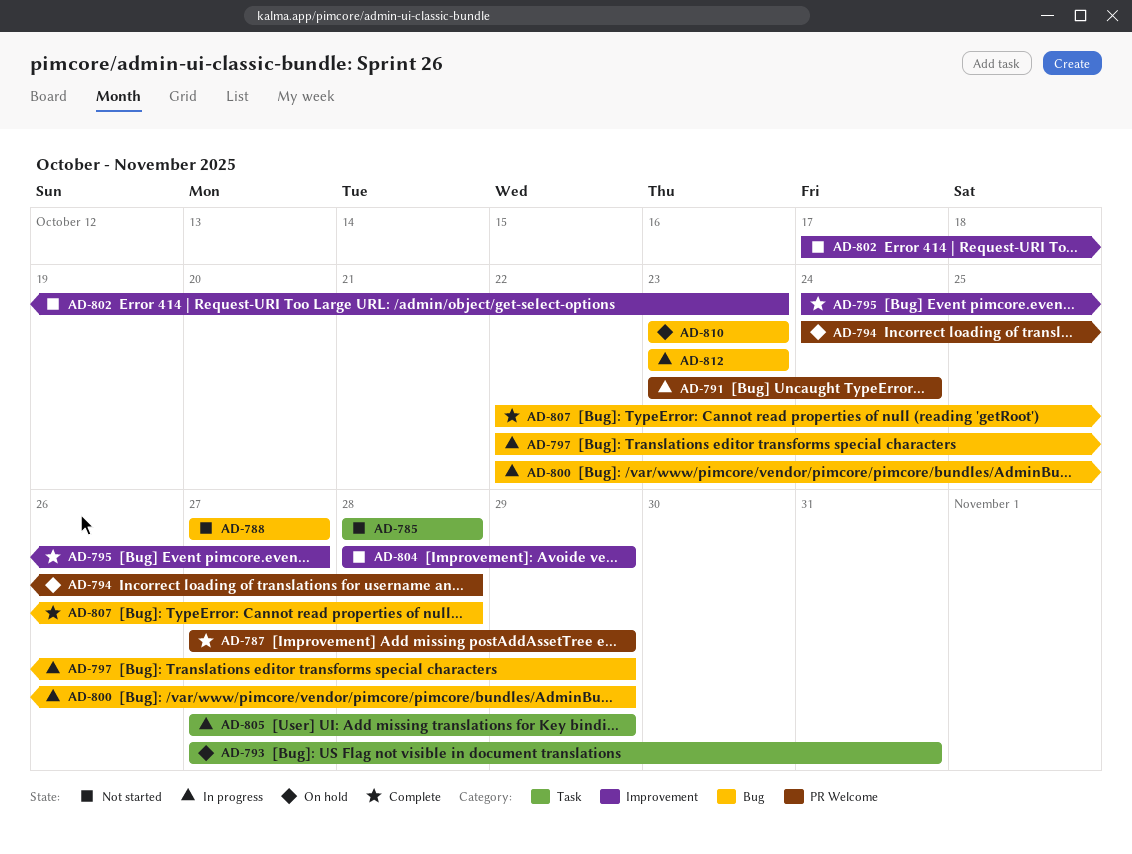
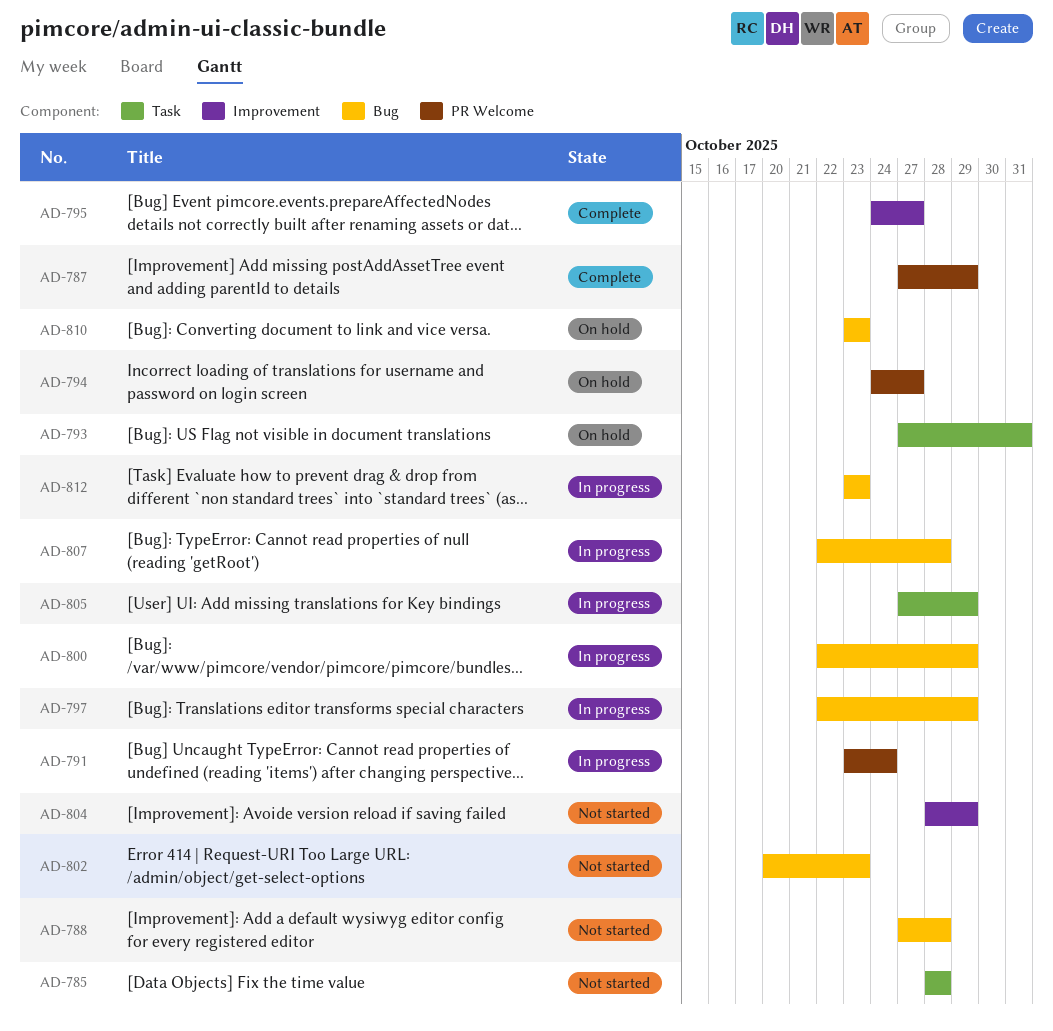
AD-788, due: Oct 27 -> Oct 28
AD-794, due: Oct 28 -> Oct 27
AD-802, label: Improvement -> Bug
AD-802, start: Oct 17 -> Oct 20
AD-807, status: Complete -> In progress

